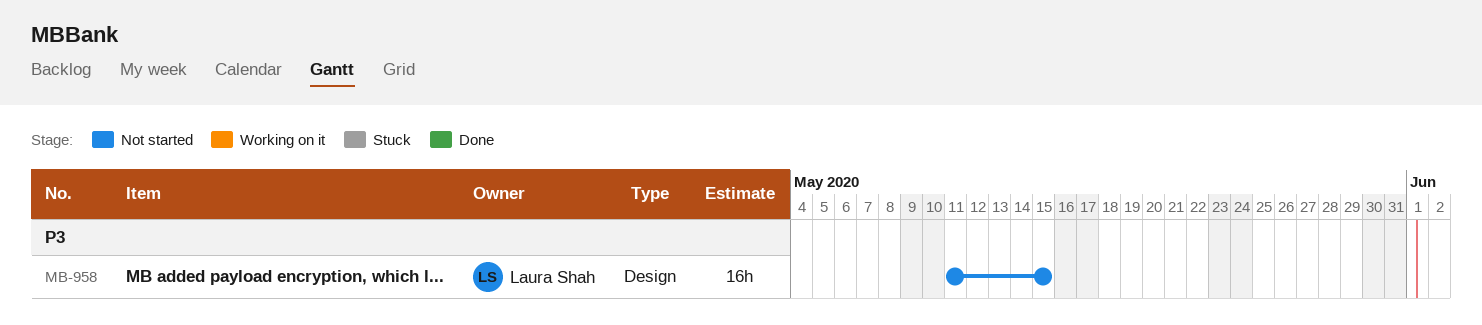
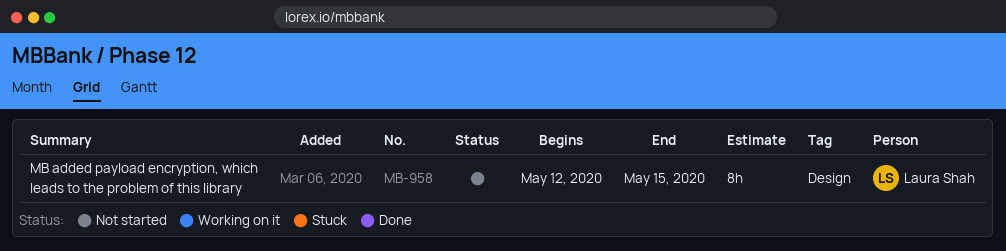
MB-958, estimate: 16h -> 8h
MB-958, start: May 11 -> May 12

